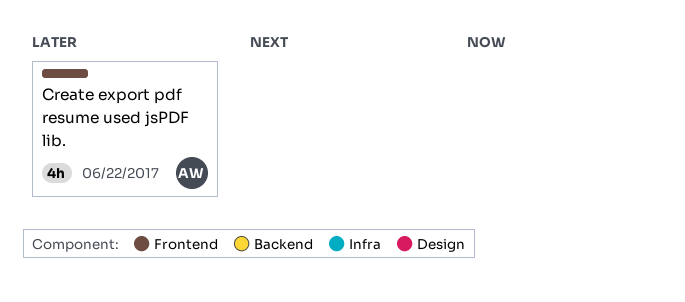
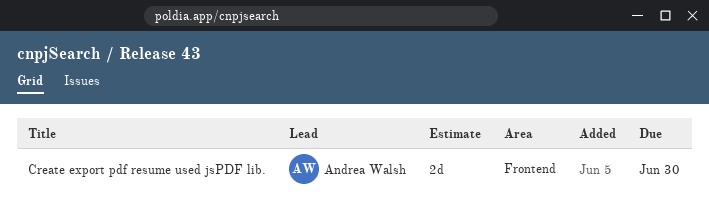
Create export pdf resume used jsPDF lib., estimate: 4h -> 2d
Create export pdf resume used jsPDF lib., due: Jun 22 -> Jun 30

